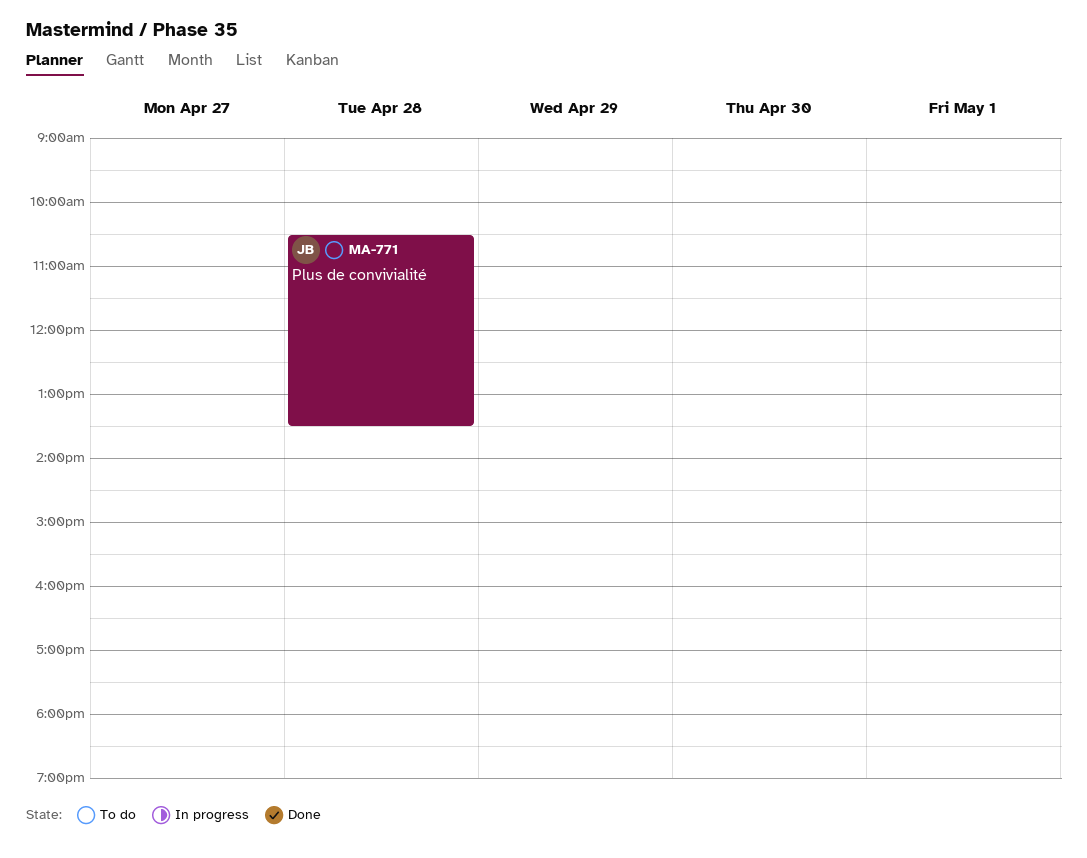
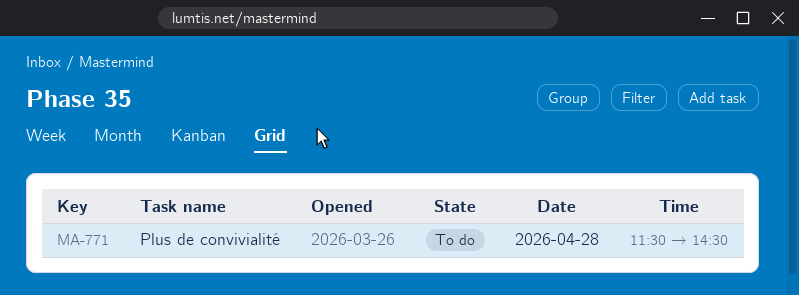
MA-771, begins: 10:30 -> 11:30
MA-771, ends: 13:30 -> 14:30

